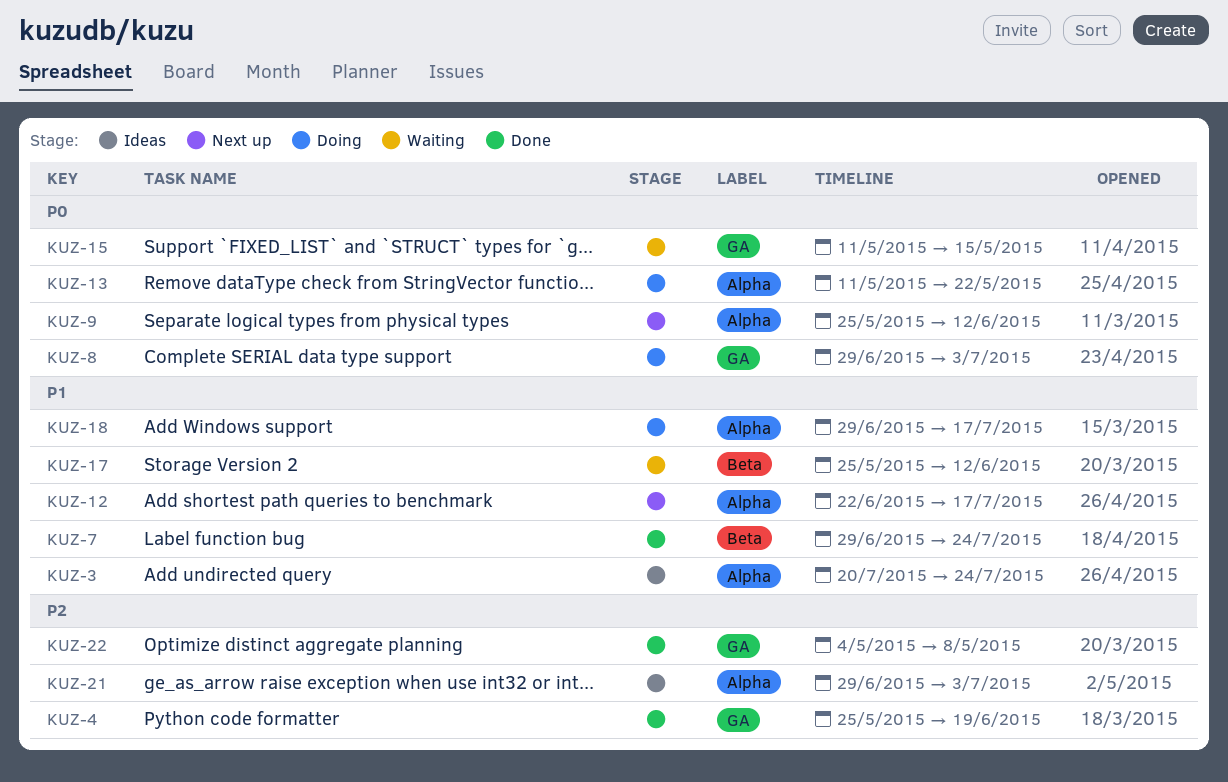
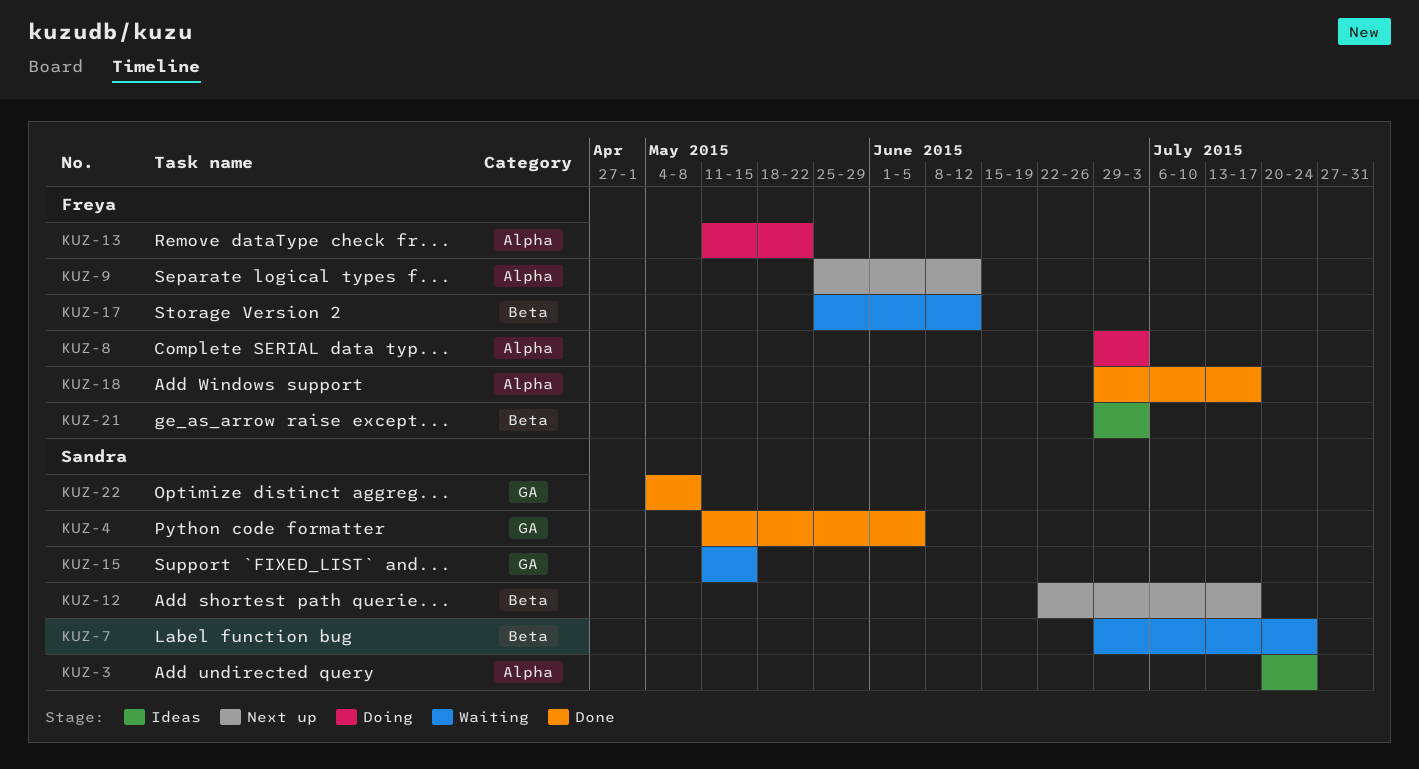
KUZ-4, start: May 25 -> May 11
KUZ-4, due: Jun 19 -> Jun 5
KUZ-7, status: Done -> Waiting
KUZ-8, label: GA -> Alpha
KUZ-12, label: Alpha -> Beta
KUZ-18, status: Doing -> Done
KUZ-21, label: Alpha -> Beta

